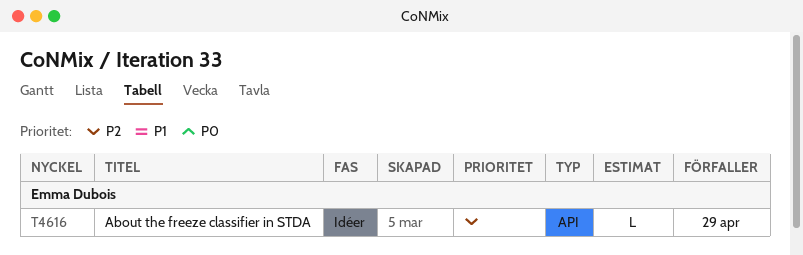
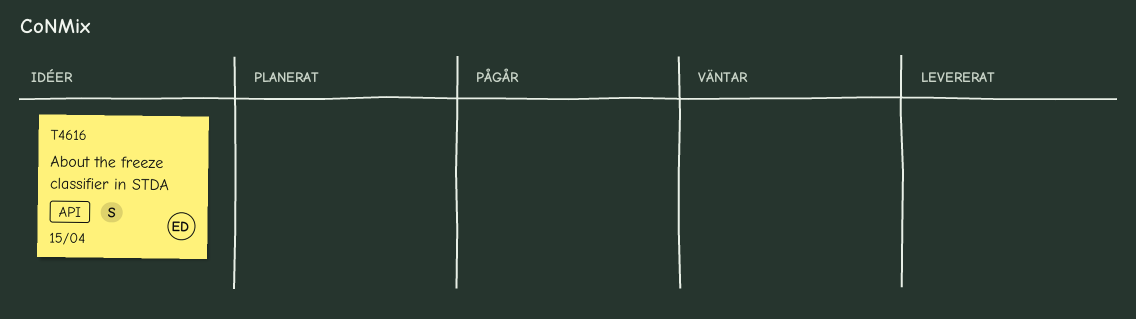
T4616, estimate: L -> S
T4616, due: Apr 29 -> Apr 15

